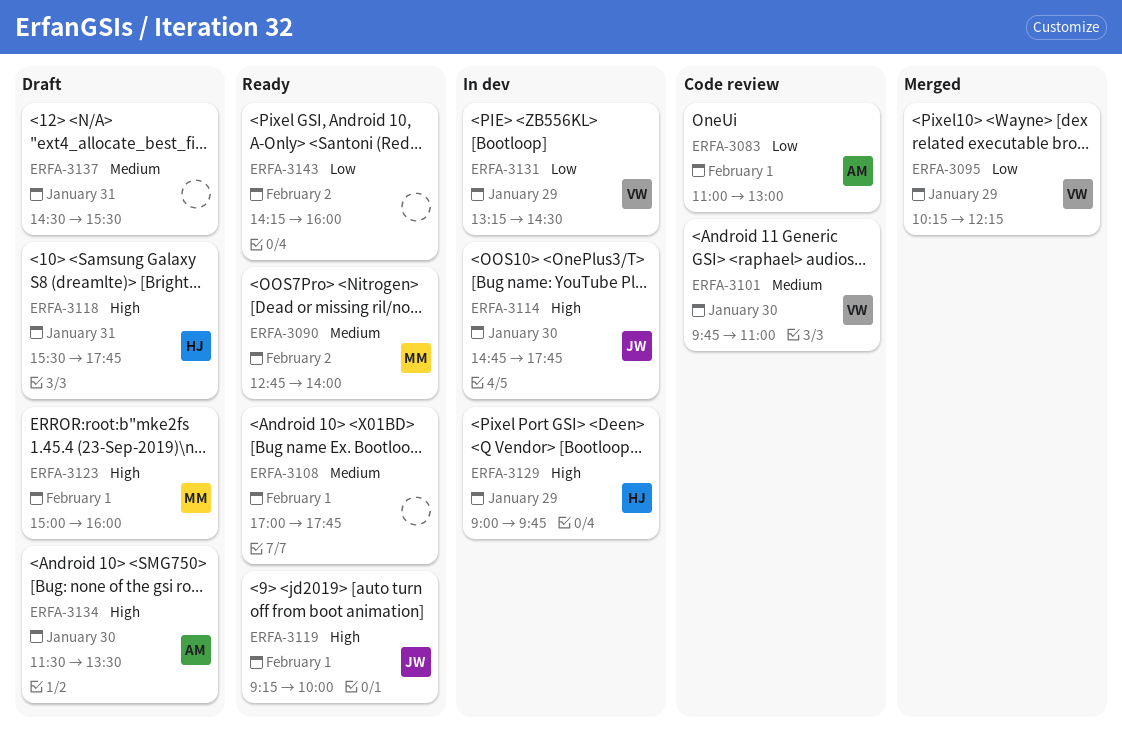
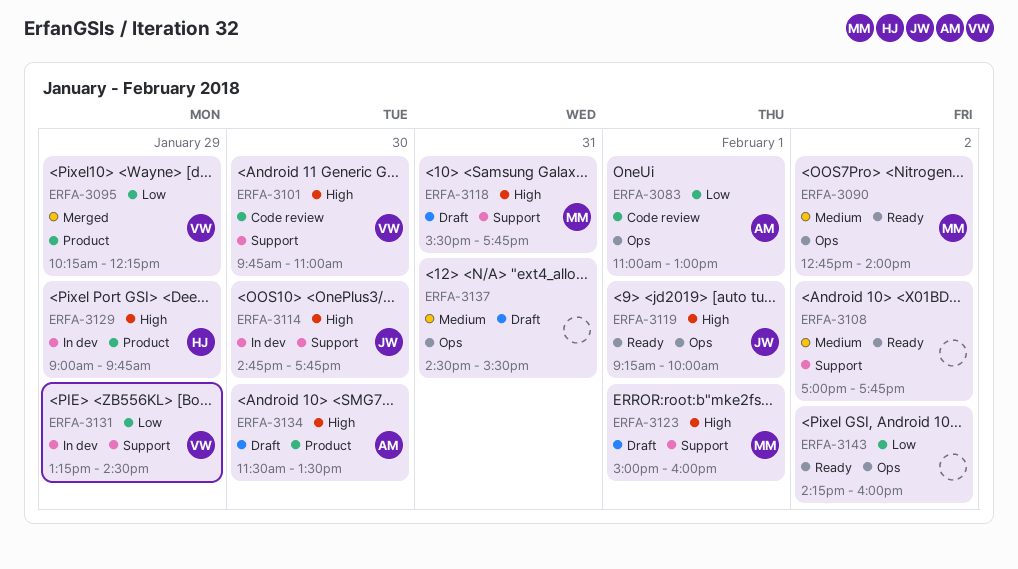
ERFA-3101, priority: Medium -> High
ERFA-3108, day: Feb 1 -> Feb 2
ERFA-3118, owner: HJ -> MM

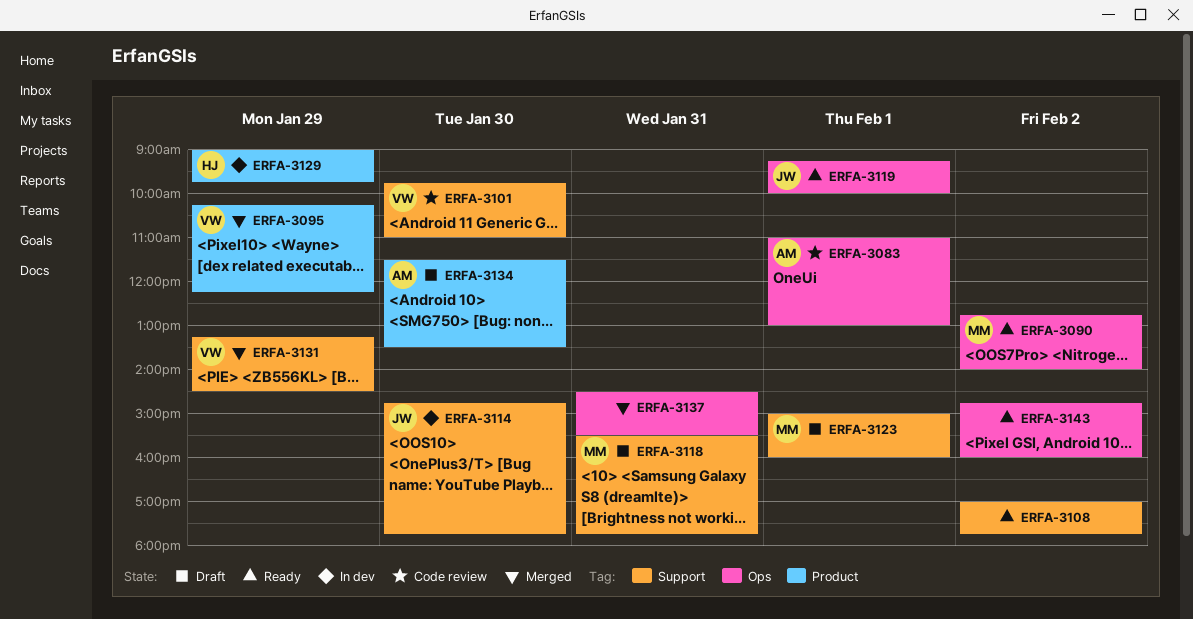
ERFA-3131, status: In dev -> Merged
ERFA-3137, status: Draft -> Merged
ERFA-3143, begins: 14:15 -> 14:45

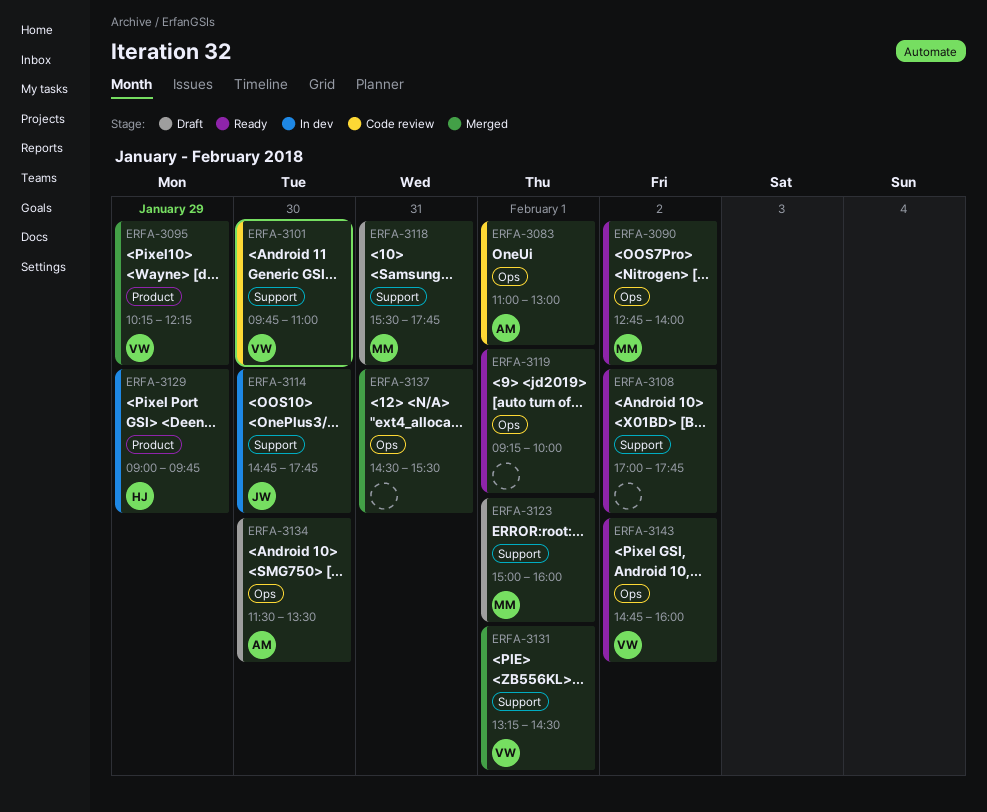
ERFA-3119, owner: JW -> none
ERFA-3131, day: Jan 29 -> Feb 1
ERFA-3134, label: Product -> Ops
ERFA-3143, owner: none -> VW

